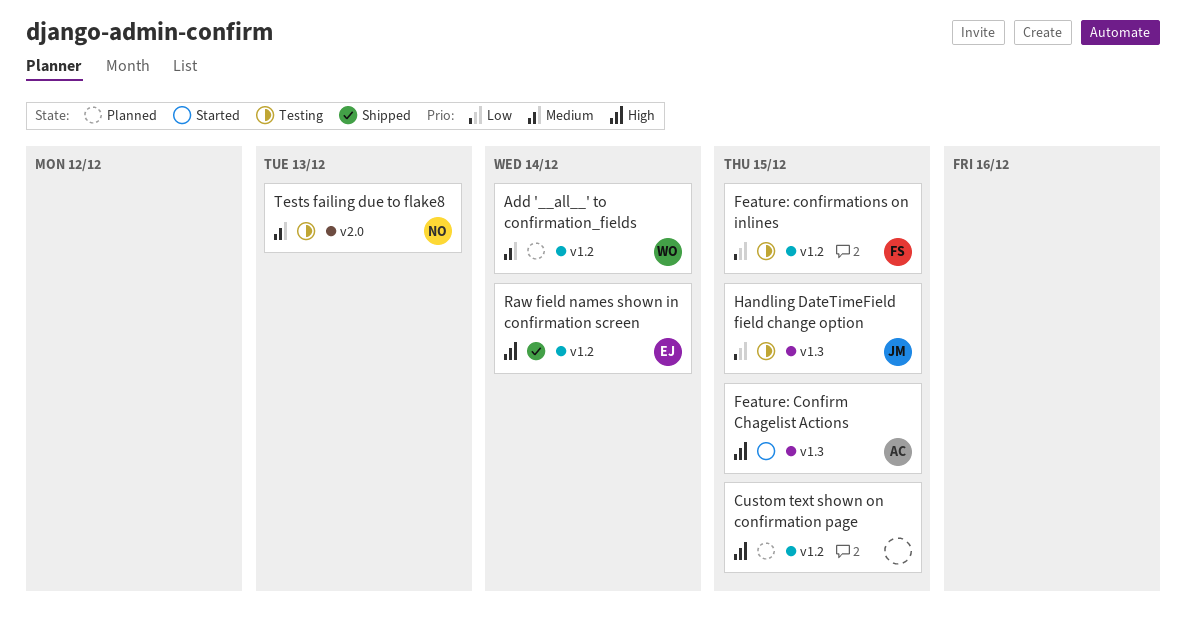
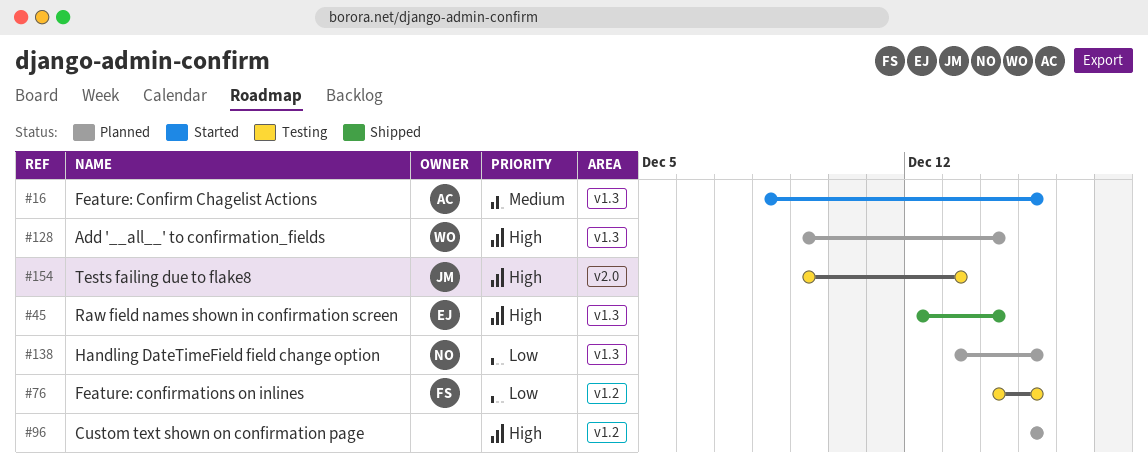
Add '__all__' to confirmation_fields, priority: Medium -> High
Add '__all__' to confirmation_fields, label: v1.2 -> v1.3
Feature: Confirm Chagelist Actions, priority: High -> Medium
Handling DateTimeField field change option, status: Testing -> Planned
Handling DateTimeField field change option, owner: JM -> NO
Raw field names shown in confirmation screen, label: v1.2 -> v1.3
Tests failing due to flake8, owner: NO -> JM
Tests failing due to flake8, priority: Medium -> High

